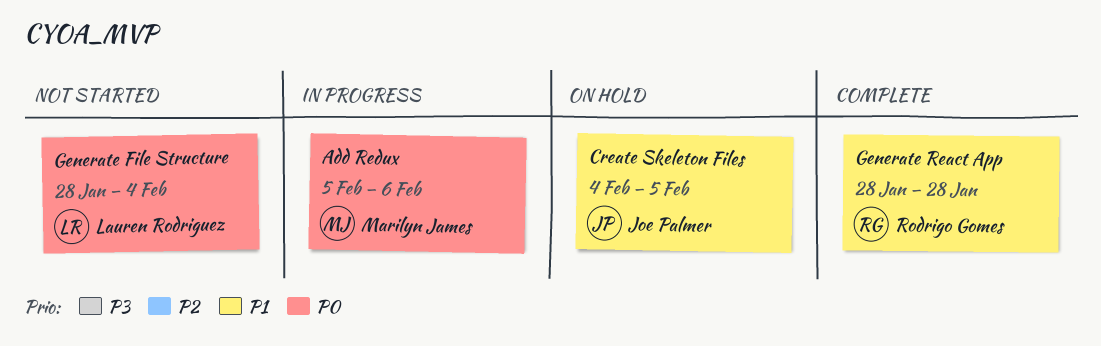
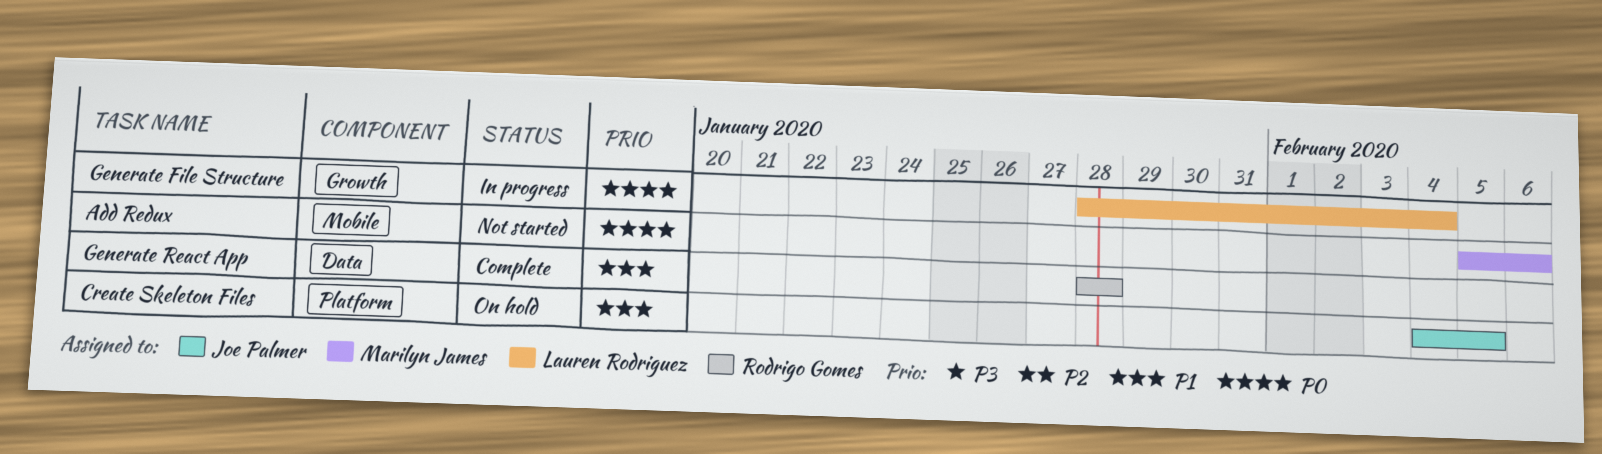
Add Redux, status: In progress -> Not started
Generate File Structure, status: Not started -> In progress

